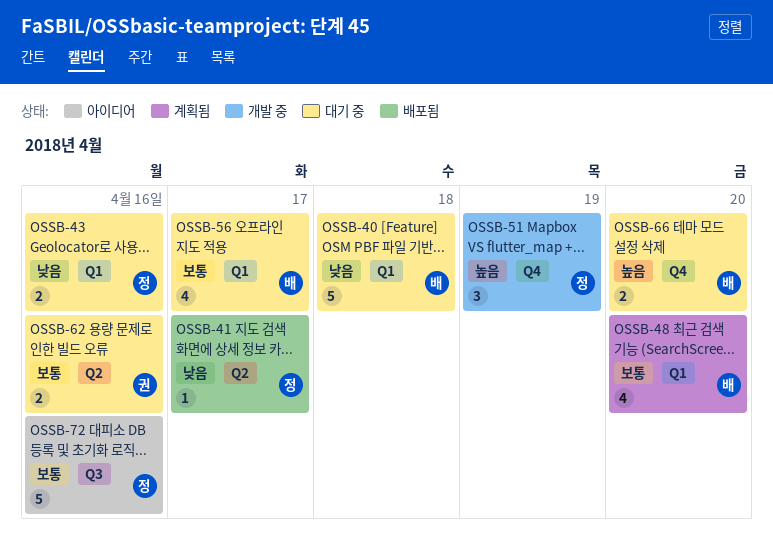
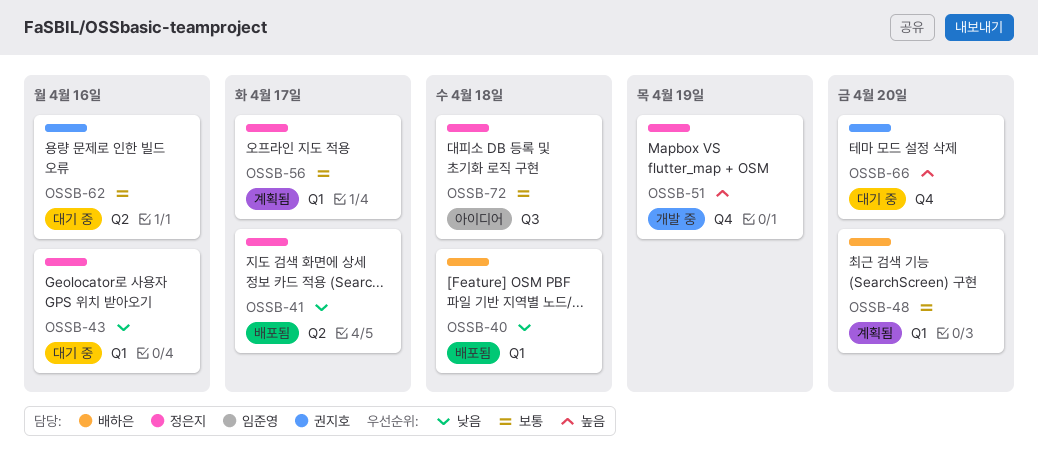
OSSB-40, status: 대기 중 -> 배포됨
OSSB-56, status: 대기 중 -> 계획됨
OSSB-56, owner: 배하은 -> 정은지
OSSB-66, owner: 배하은 -> 권지호
OSSB-72, due: Apr 16 -> Apr 18

